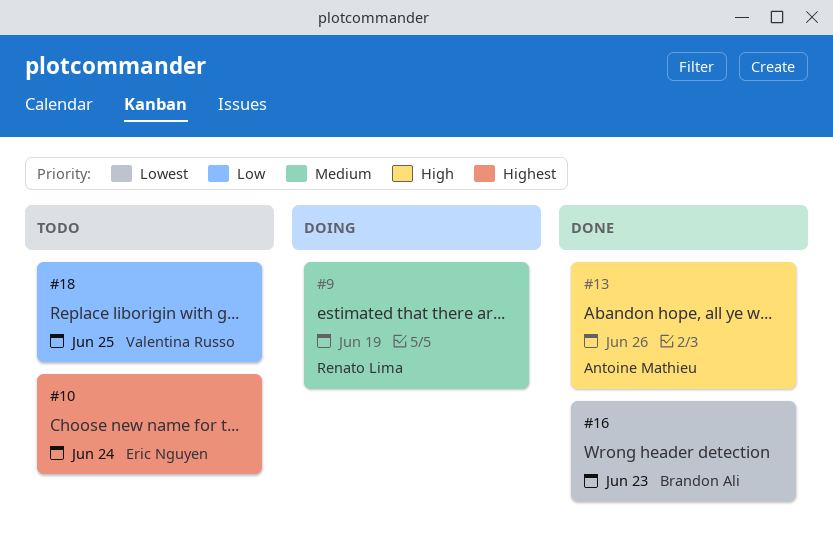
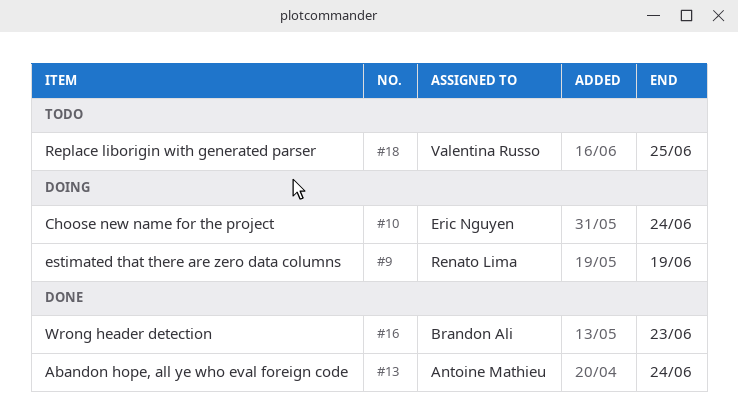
#10, status: Todo -> Doing
#13, due: Jun 26 -> Jun 24

